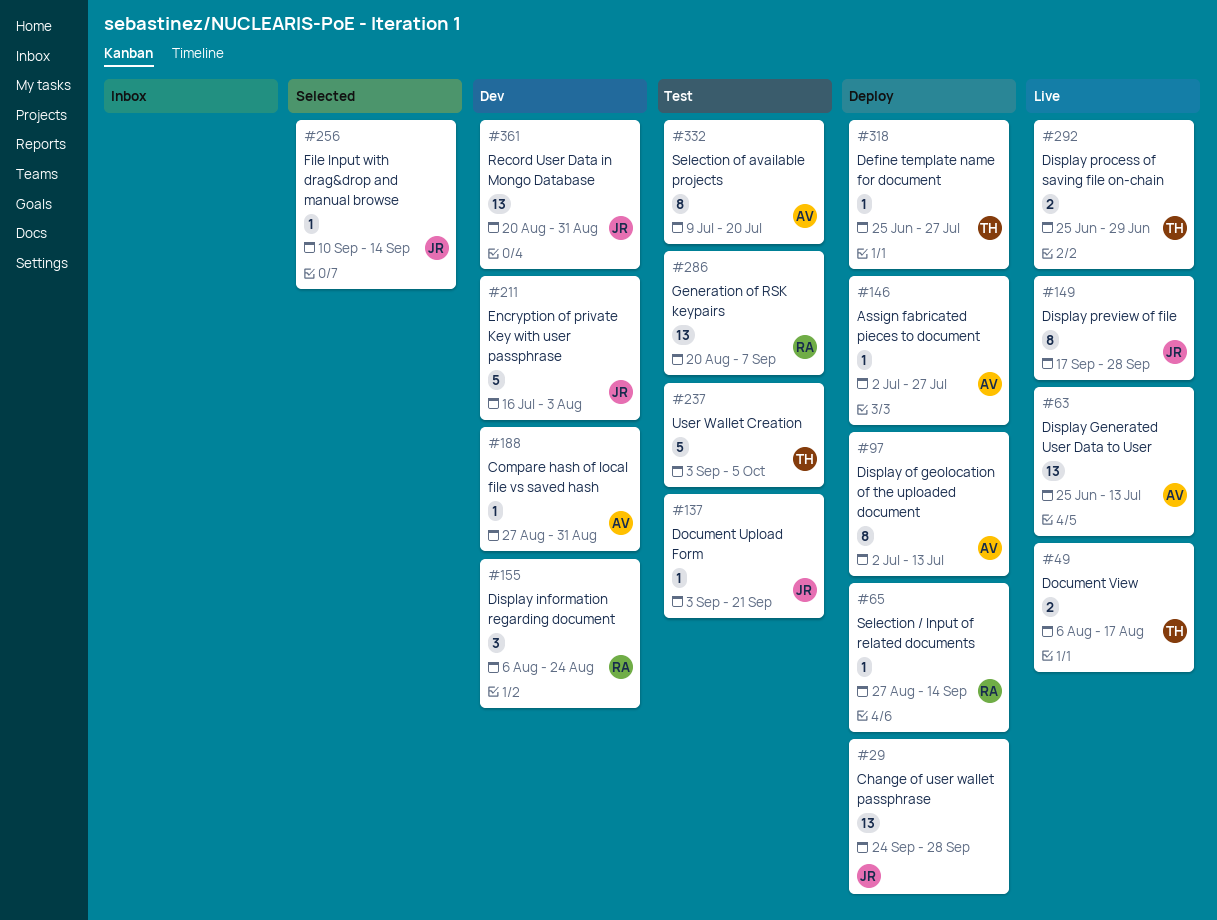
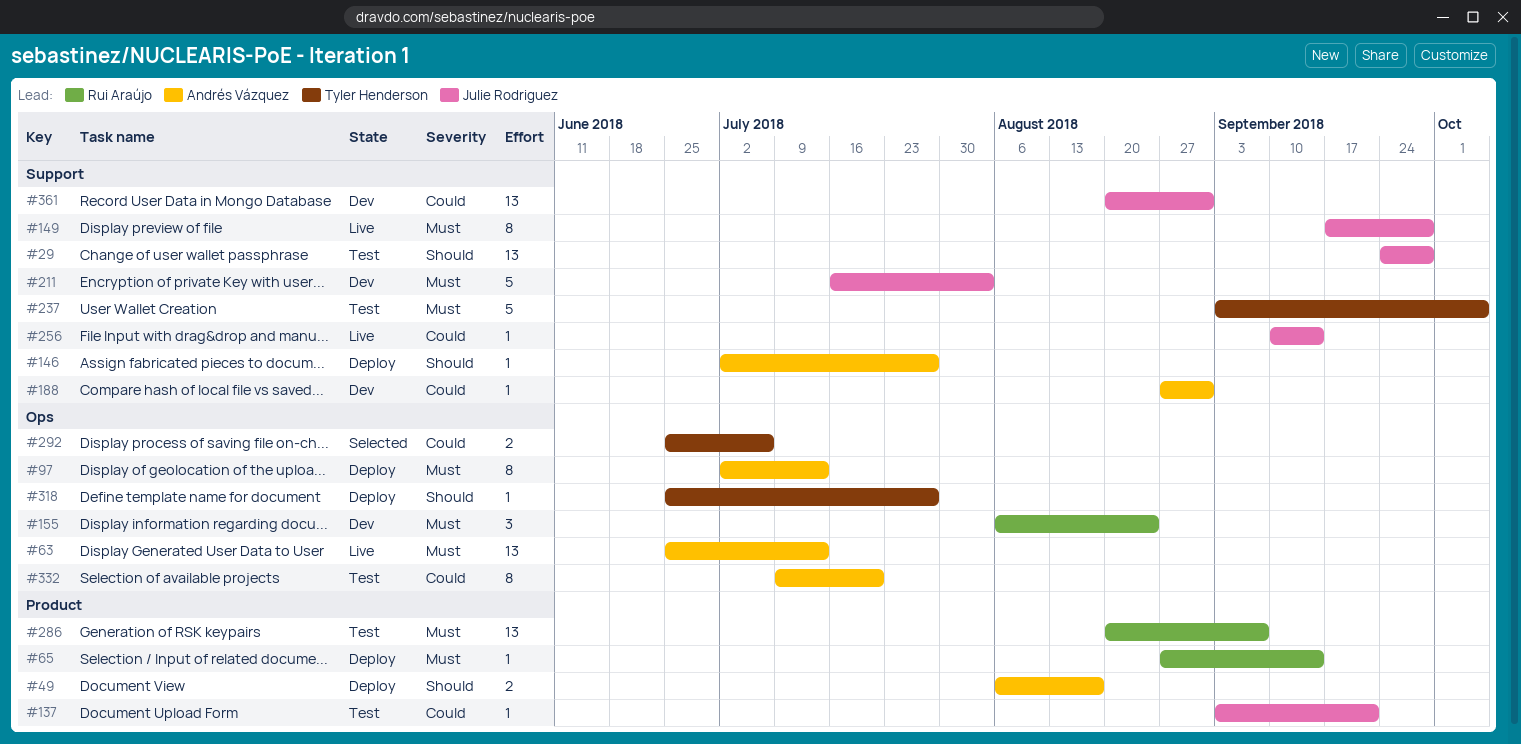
#29, status: Deploy -> Test
#49, status: Live -> Deploy
#49, owner: Tyler Henderson -> Andrés Vázquez
#256, status: Selected -> Live
#292, status: Live -> Selected
#292, due: Jun 29 -> Jul 6

